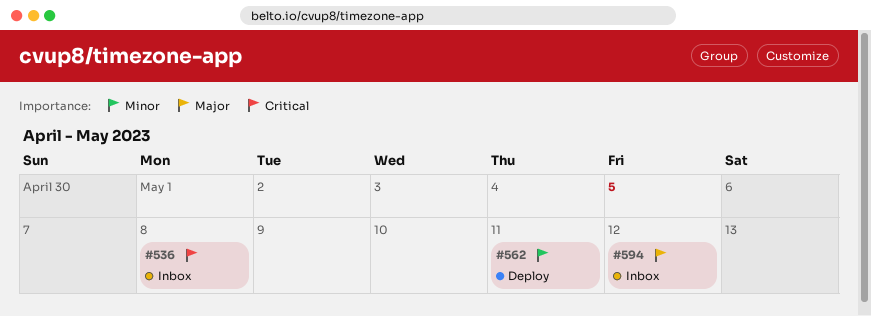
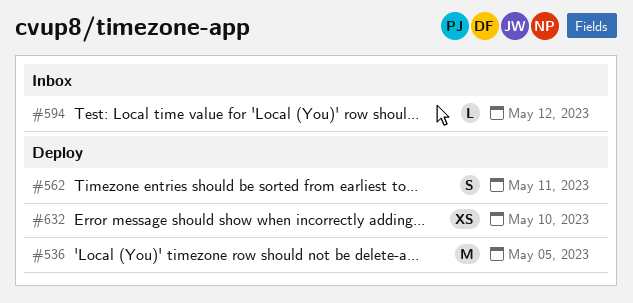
#536, status: Inbox -> Deploy
#536, due: May 8 -> May 5
#632: none -> present

